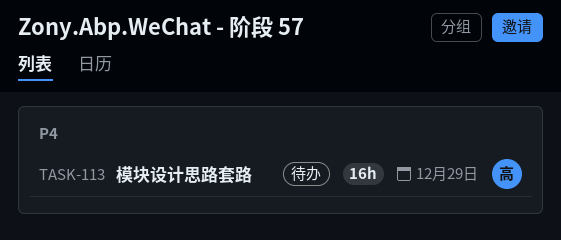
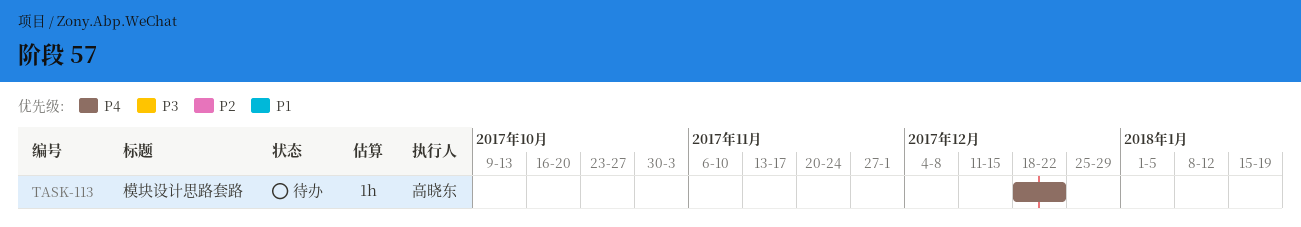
TASK-113, estimate: 16h -> 1h
TASK-113, due: Dec 29 -> Dec 22

